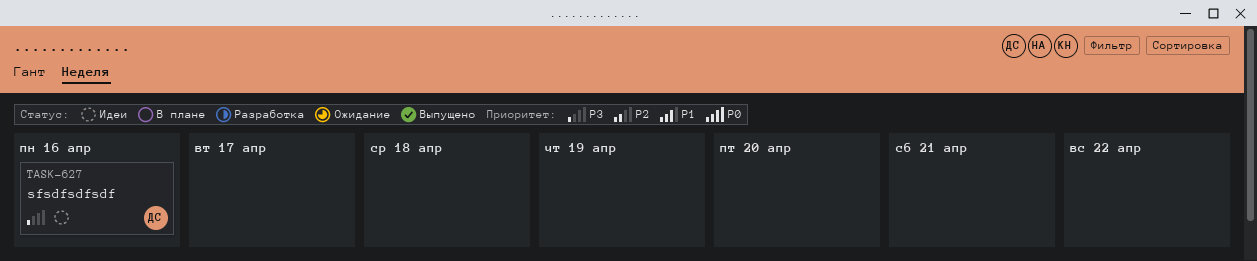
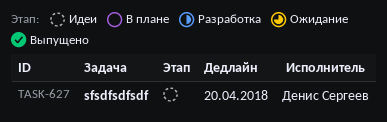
TASK-627, due: Apr 16 -> Apr 20

